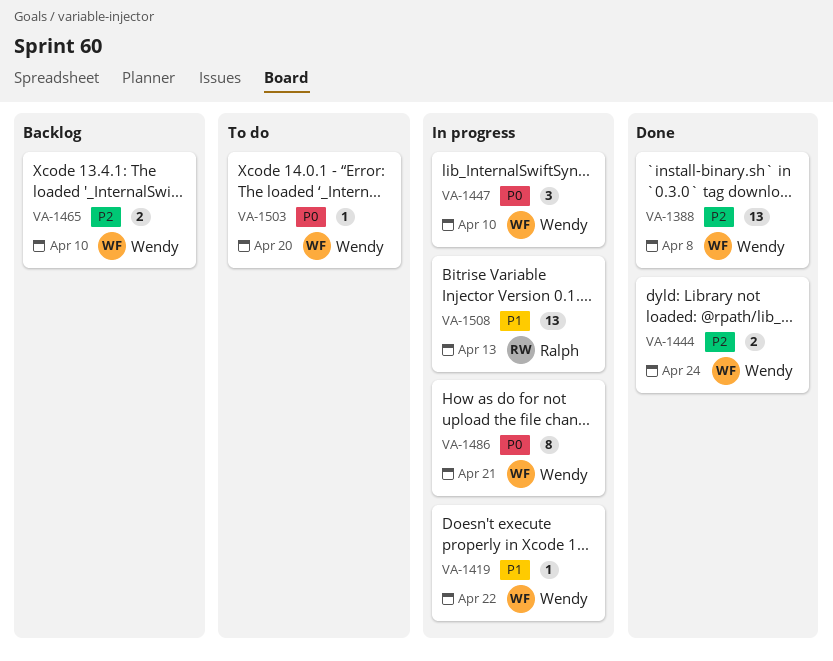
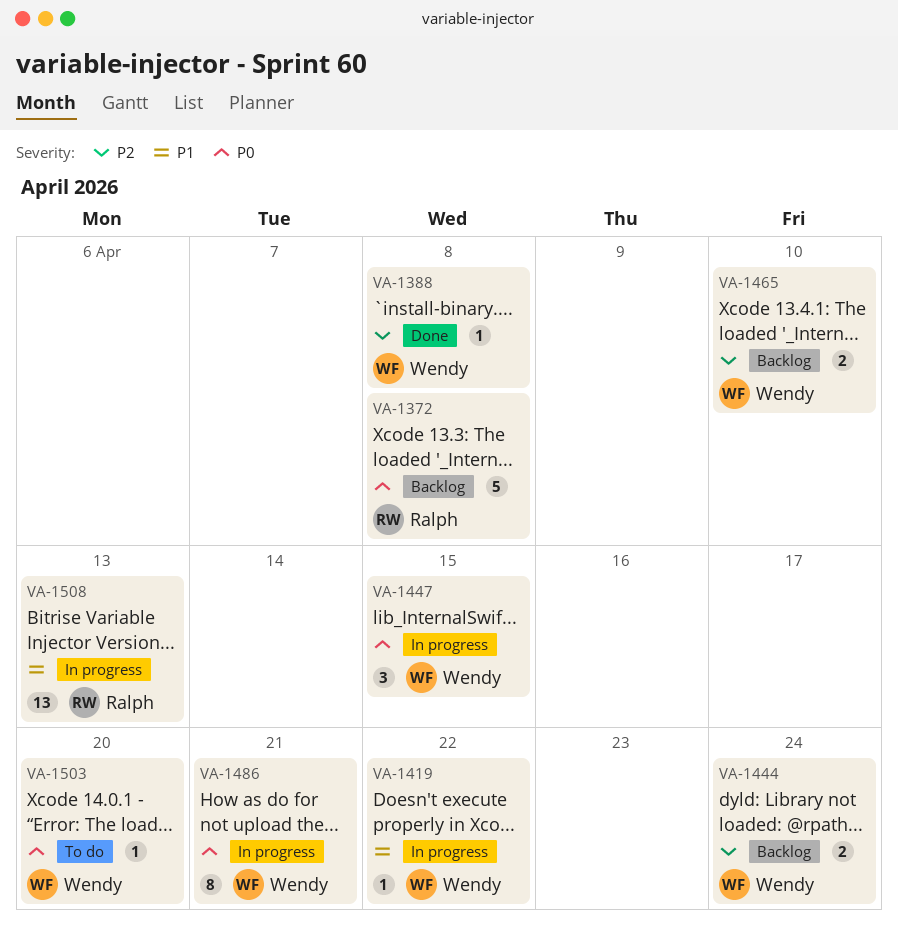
VA-1372: none -> present
VA-1388, estimate: 13 -> 1
VA-1444, status: Done -> Backlog
VA-1447, due: Apr 10 -> Apr 15

